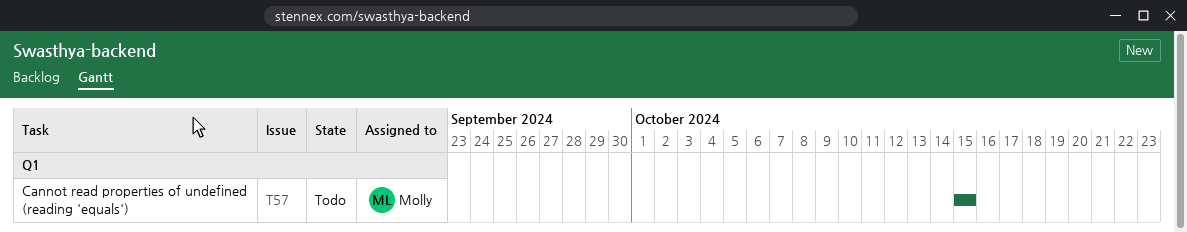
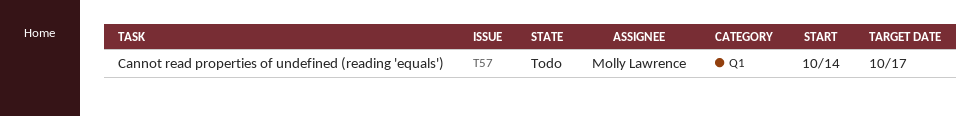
T57, start: Oct 15 -> Oct 14
T57, due: Oct 15 -> Oct 17

